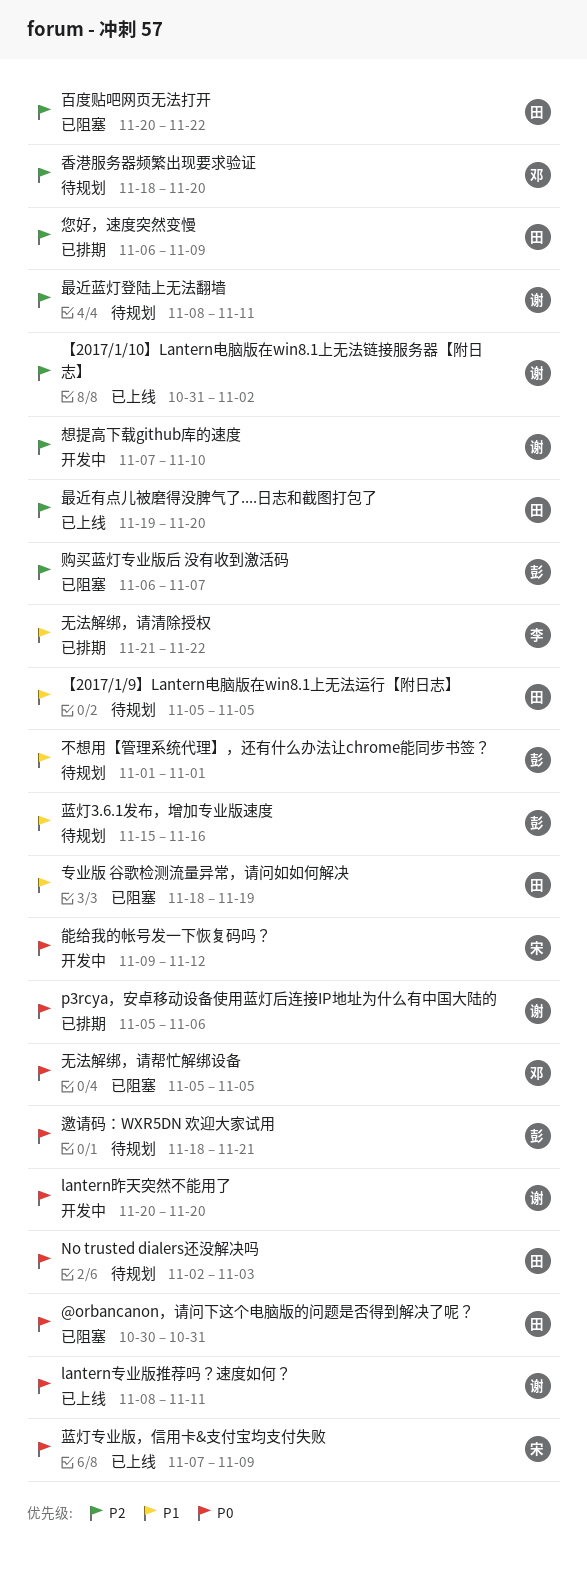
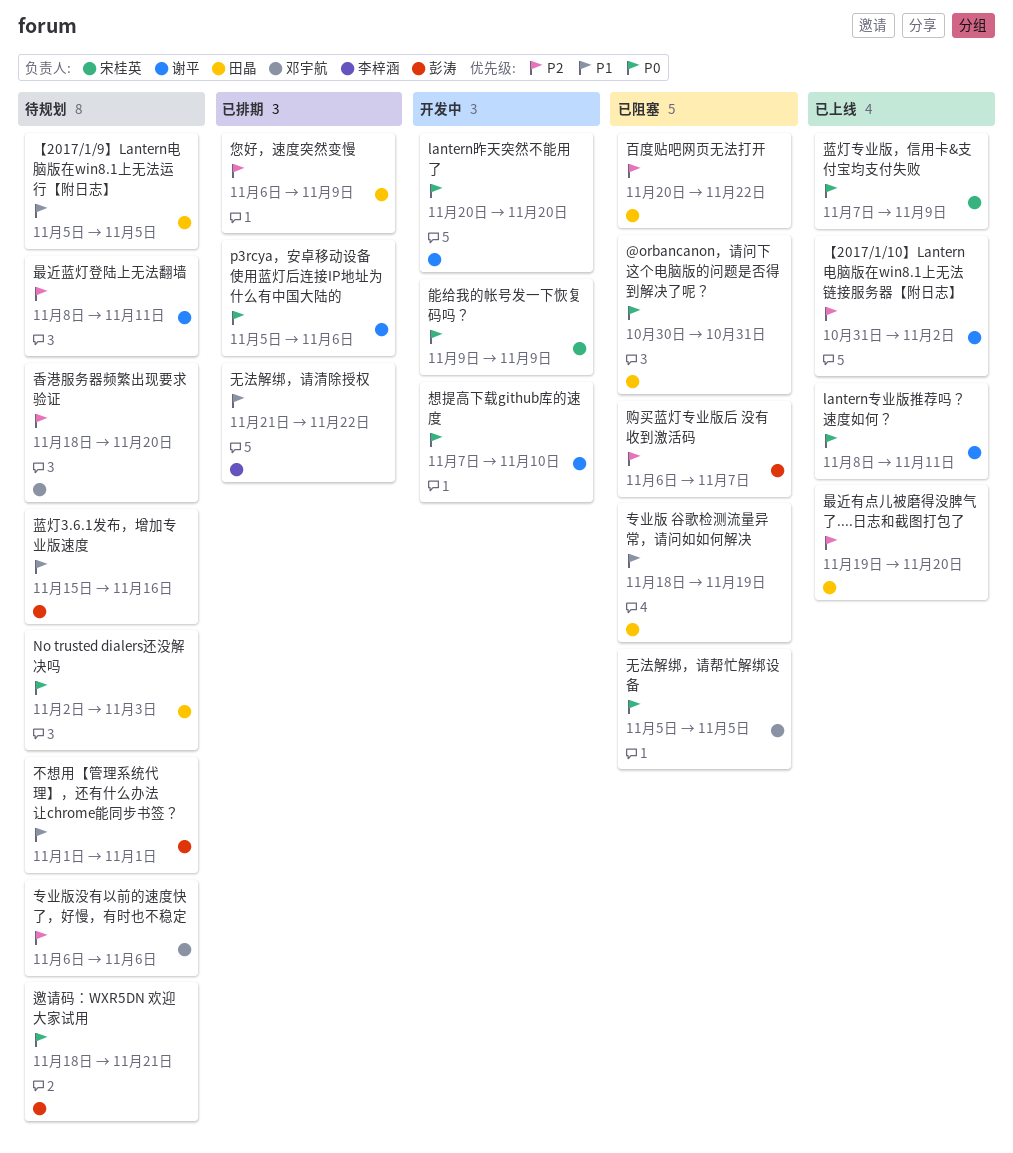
专业版没有以前的速度快了，好慢，有时也不稳定: none -> present
想提高下载github库的速度, priority: P2 -> P0
能给我的帐号发一下恢复码吗？, due: Nov 12 -> Nov 9

